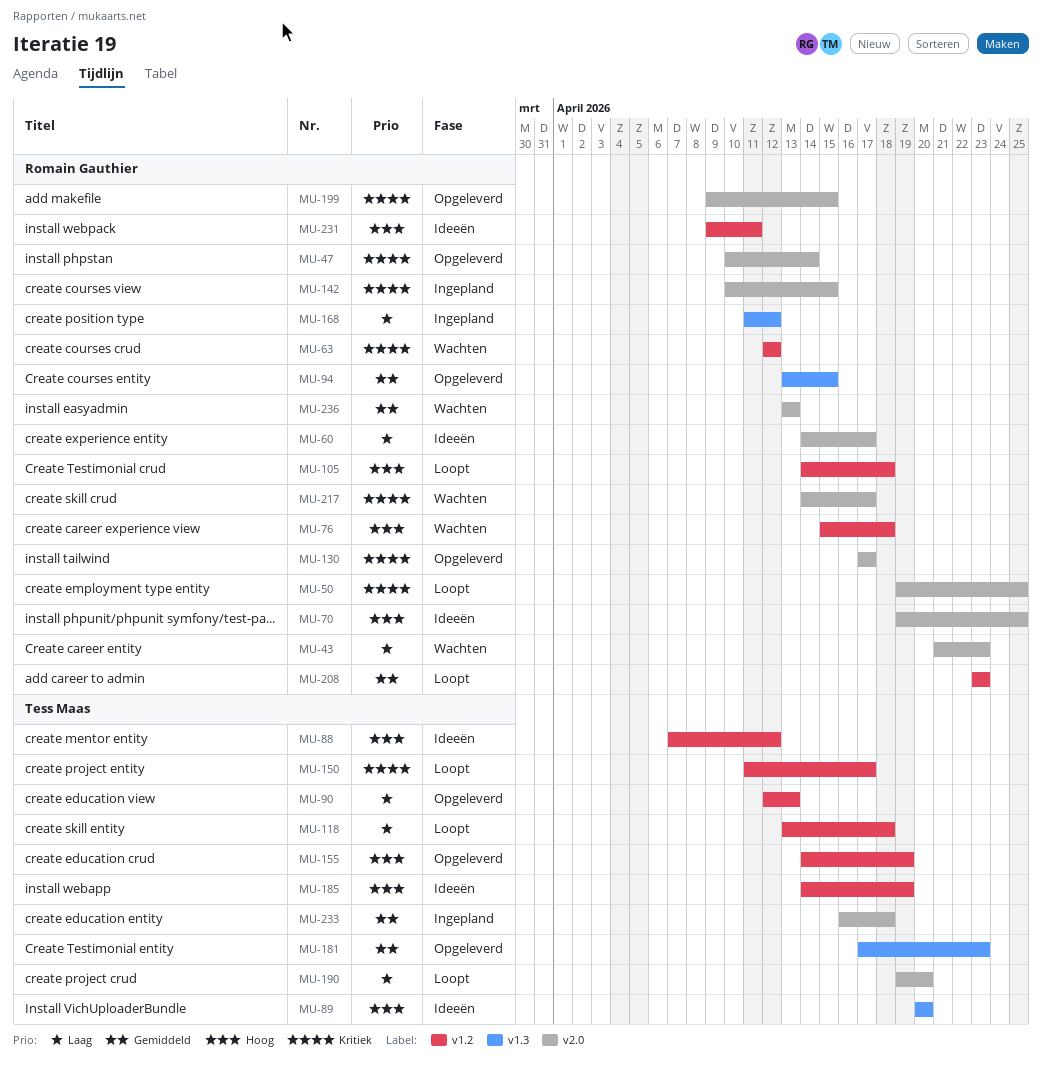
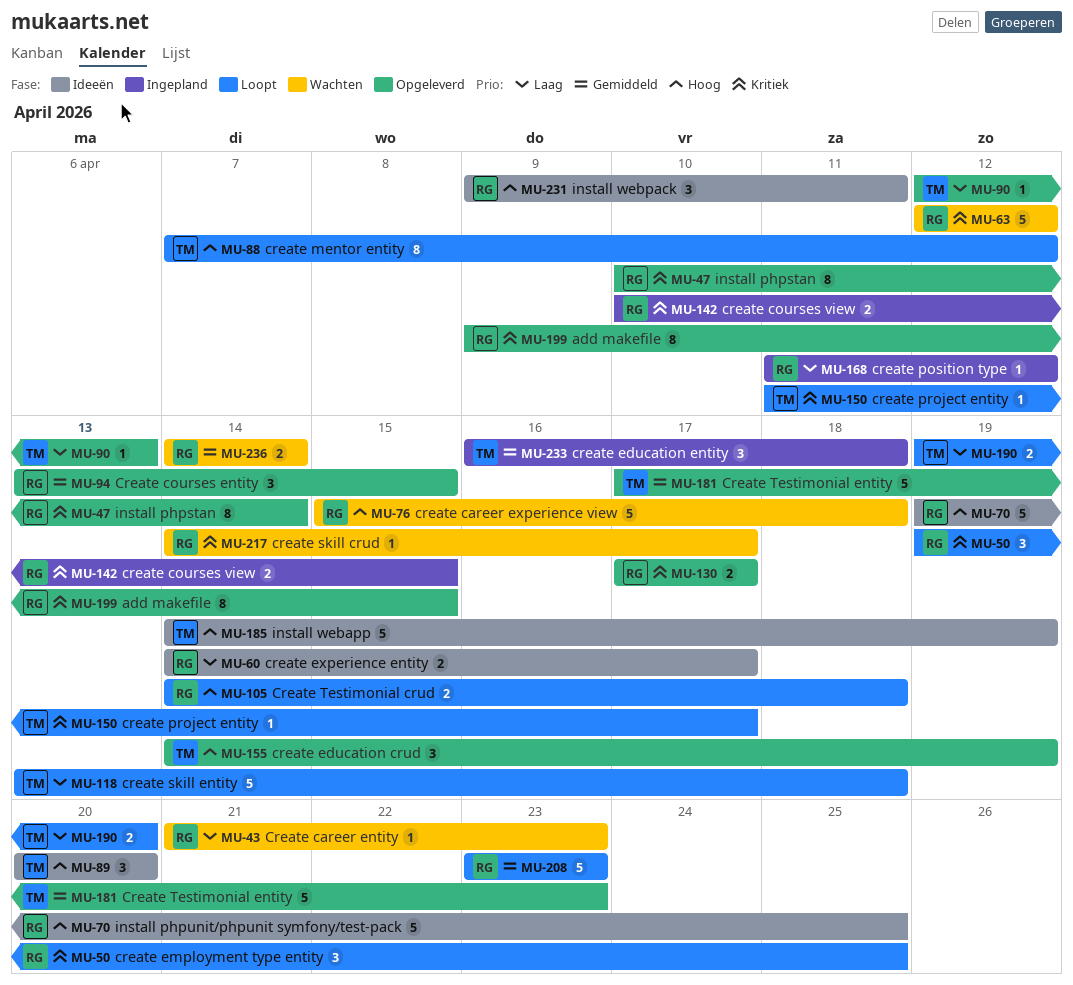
MU-88, status: Ideeën -> Loopt
MU-236, start: Apr 13 -> Apr 14
MU-236, due: Apr 13 -> Apr 14

